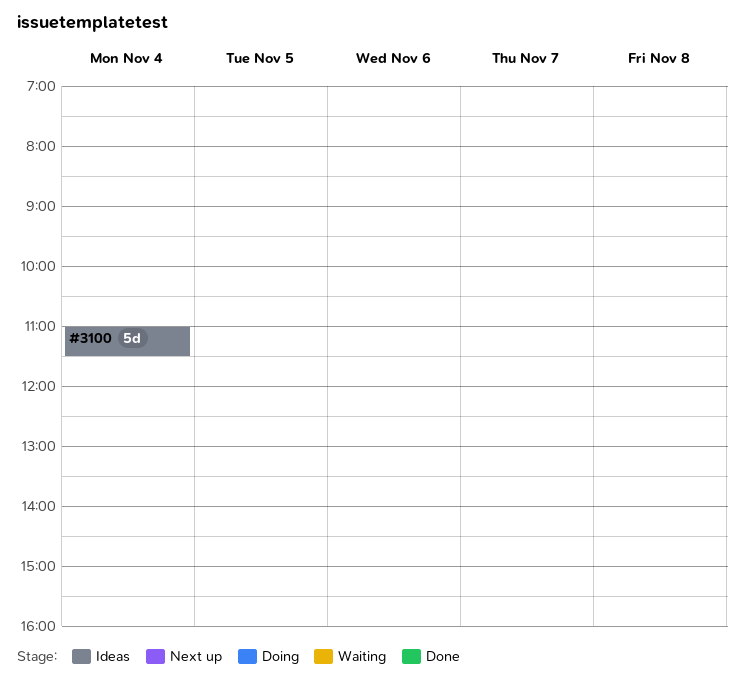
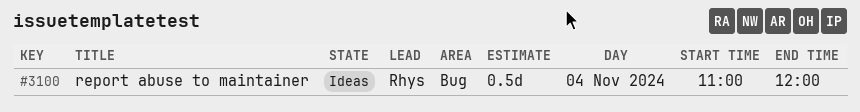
#3100, estimate: 5d -> 0.5d
#3100, ends: 11:30 -> 12:00

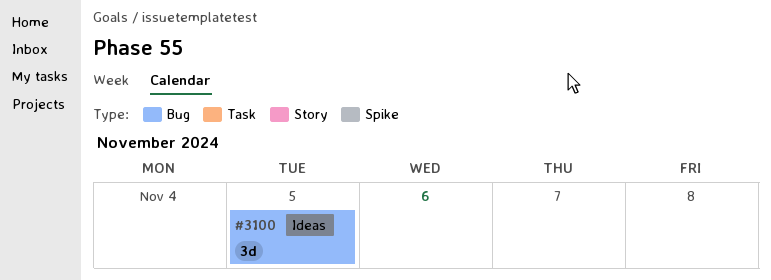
#3100, estimate: 0.5d -> 3d
#3100, day: Nov 4 -> Nov 5

